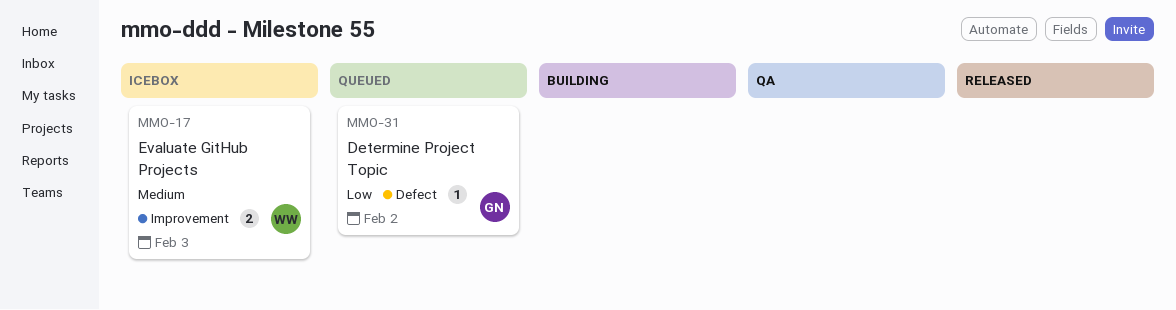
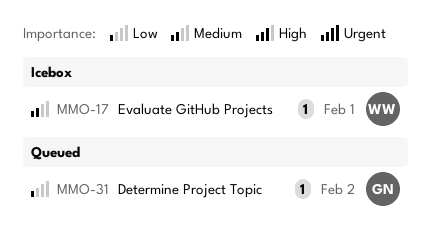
MMO-17, estimate: 2 -> 1
MMO-17, due: Feb 3 -> Feb 1

